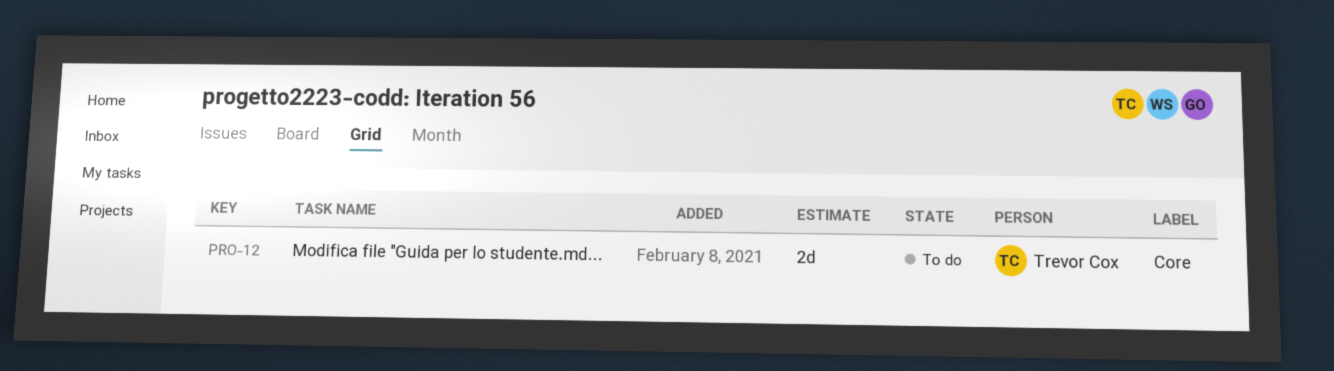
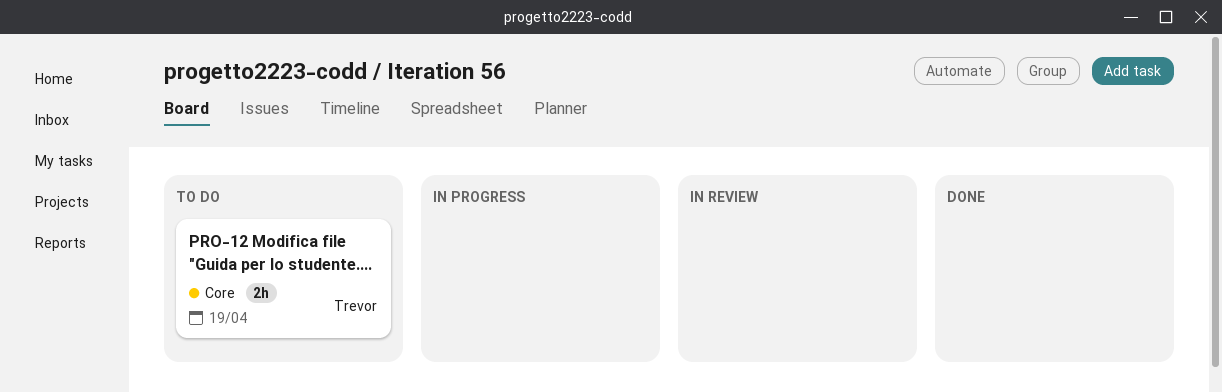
PRO-12, estimate: 2d -> 2h

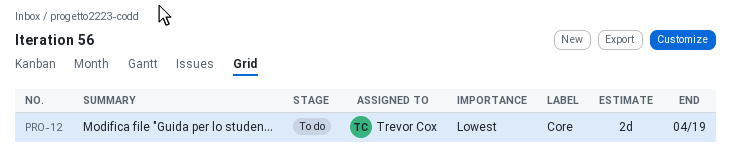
PRO-12, estimate: 2h -> 2d

